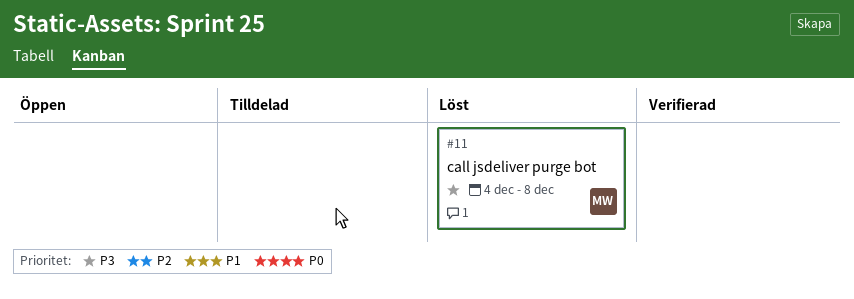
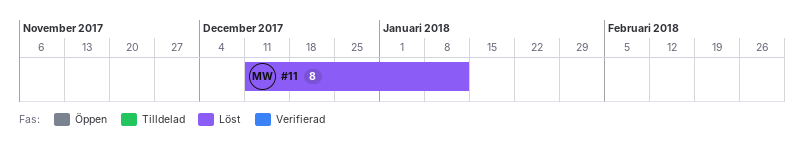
#11, start: Dec 4 -> Dec 11
#11, due: Dec 8 -> Jan 12

